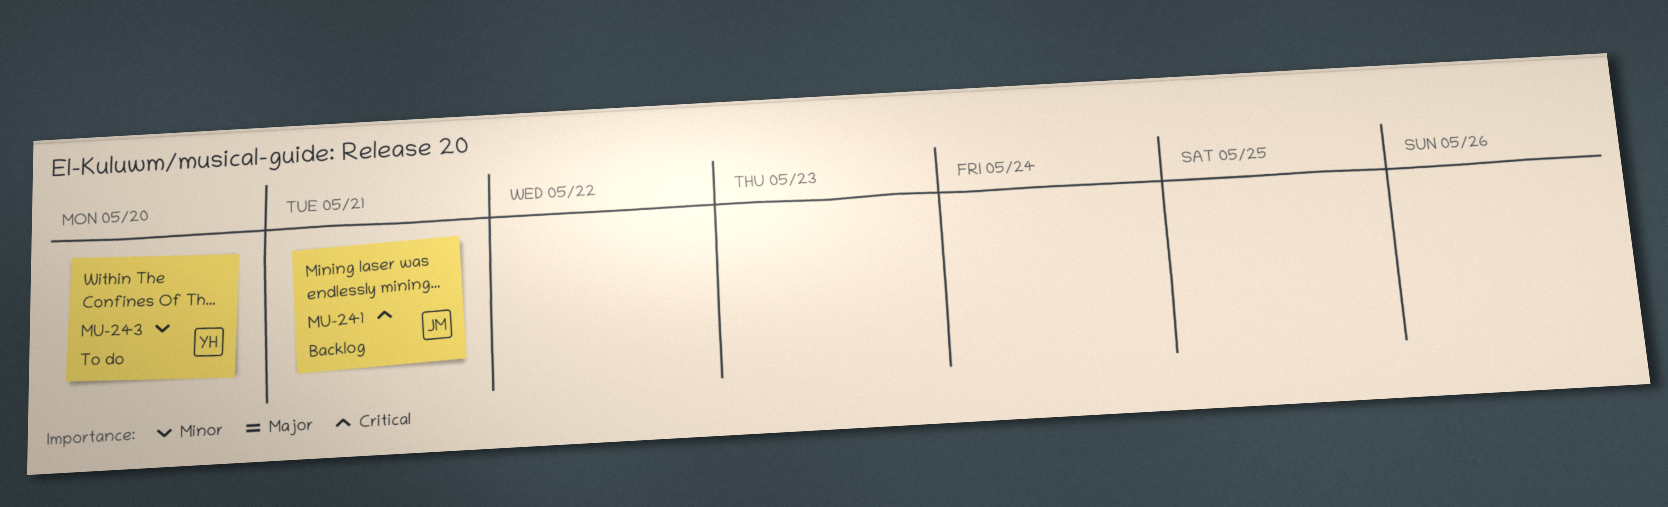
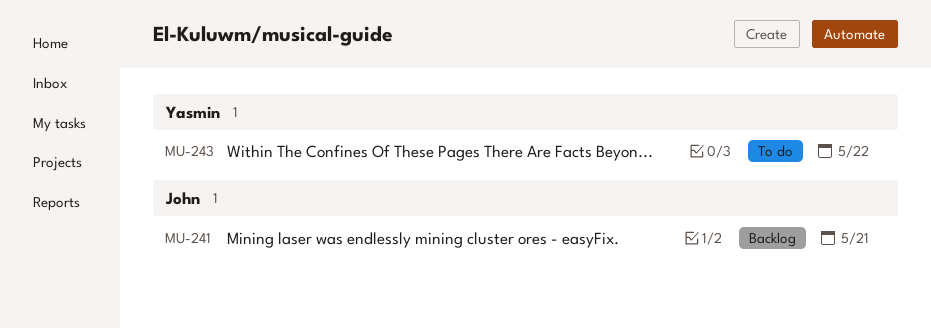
MU-243, due: May 20 -> May 22

